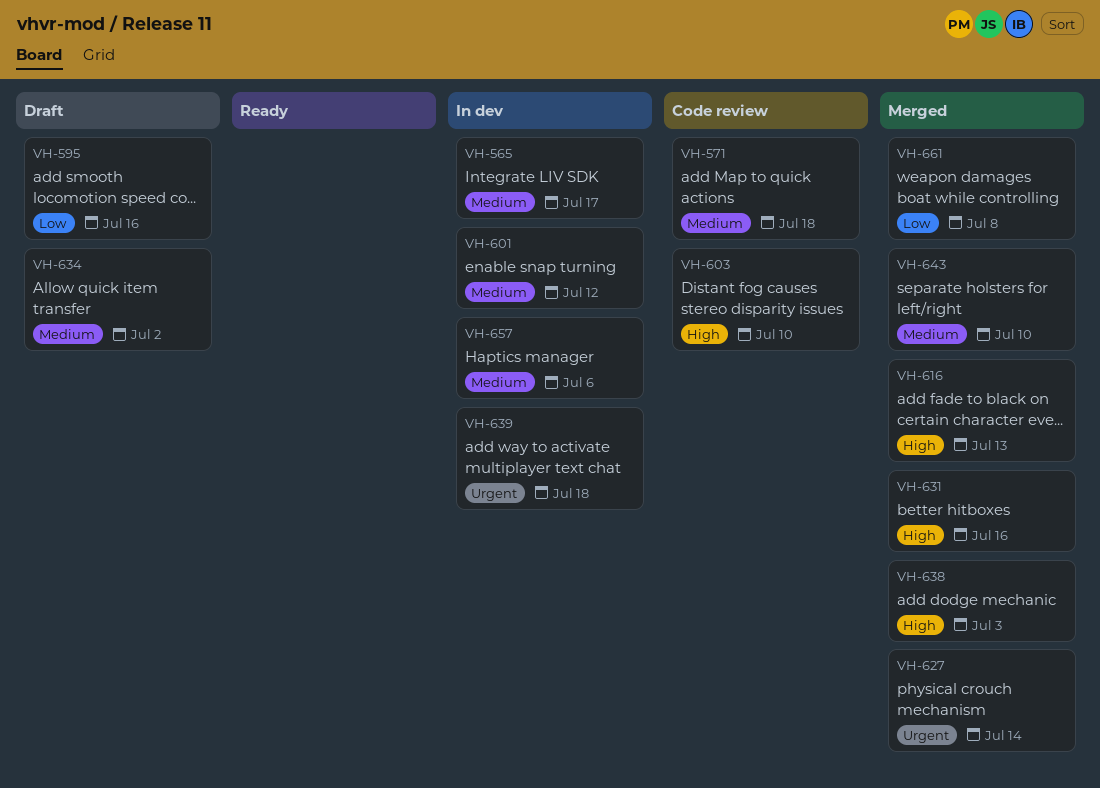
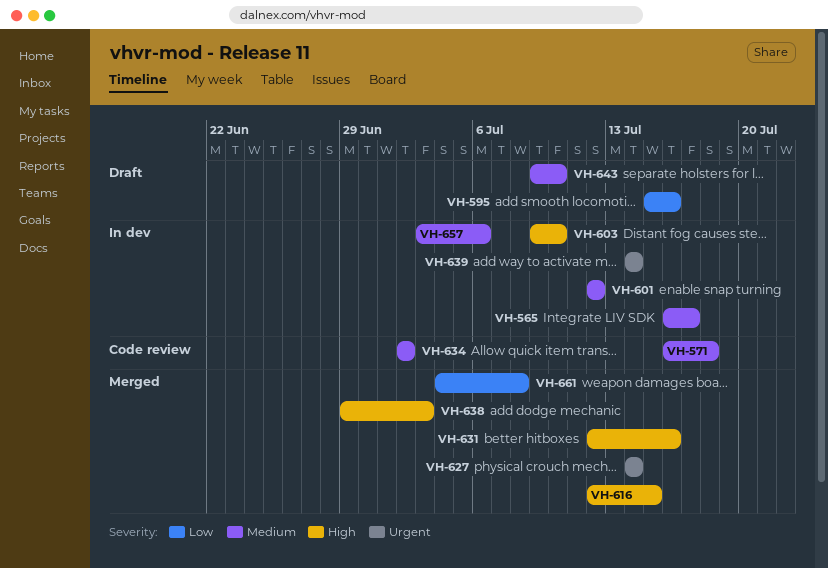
VH-603, status: Code review -> In dev
VH-616, due: Jul 13 -> Jul 15
VH-634, status: Draft -> Code review
VH-639, due: Jul 18 -> Jul 14
VH-643, status: Merged -> Draft

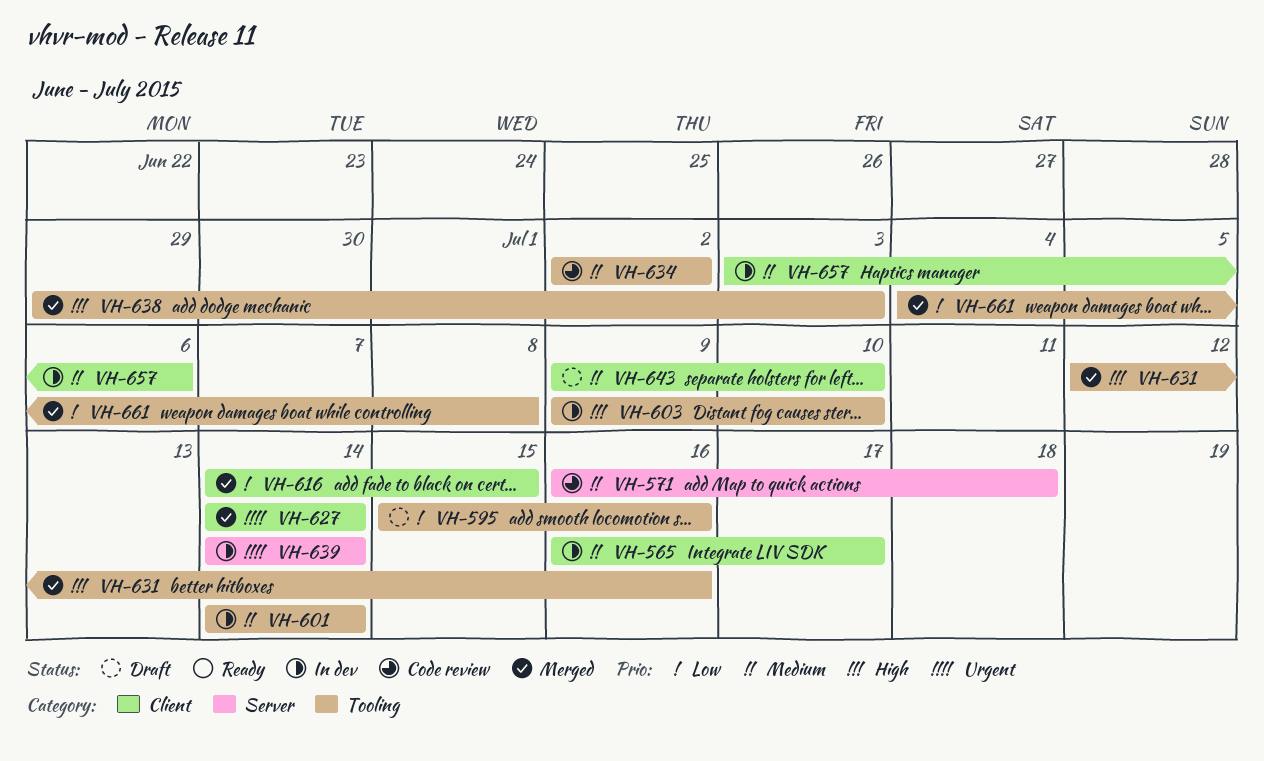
VH-601, start: Jul 12 -> Jul 14
VH-601, due: Jul 12 -> Jul 14
VH-616, priority: High -> Low
VH-616, start: Jul 12 -> Jul 14

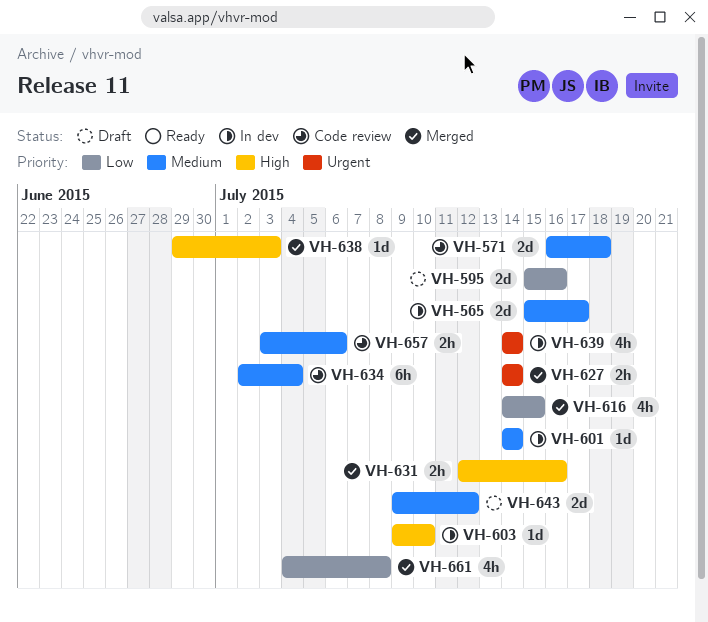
VH-565, start: Jul 16 -> Jul 15
VH-634, due: Jul 2 -> Jul 4
VH-643, due: Jul 10 -> Jul 12
VH-657, status: In dev -> Code review

